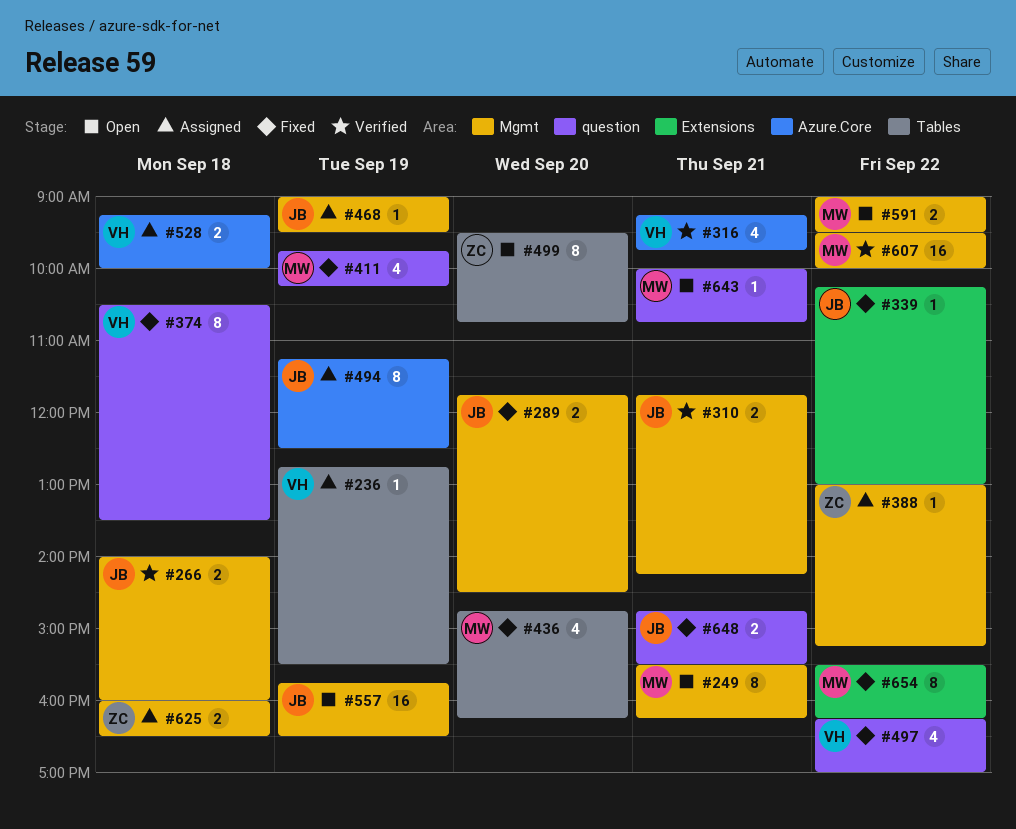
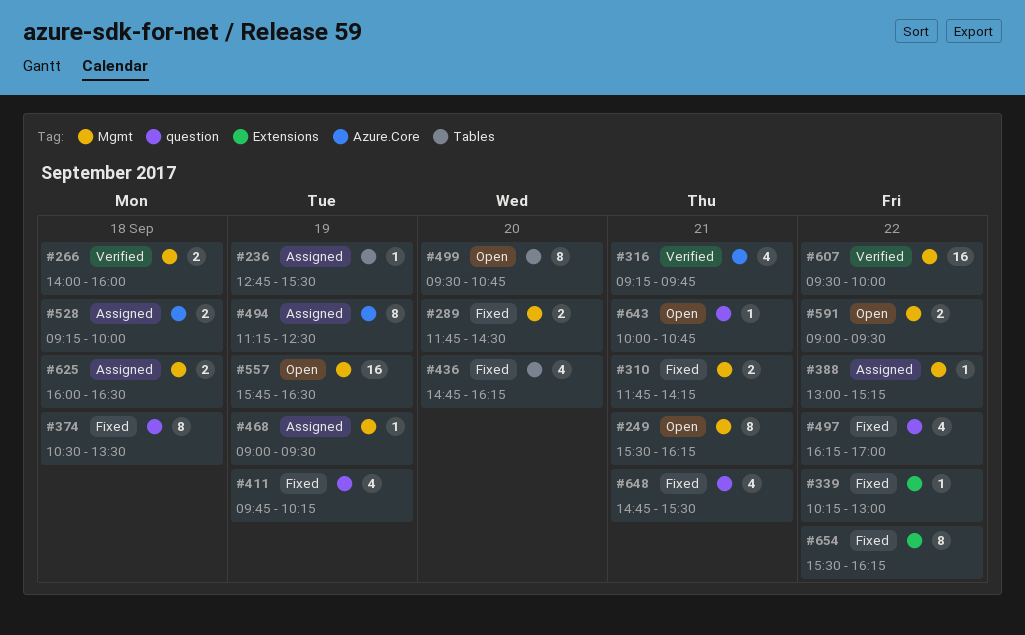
#310, status: Verified -> Fixed
#648, estimate: 2 -> 4

